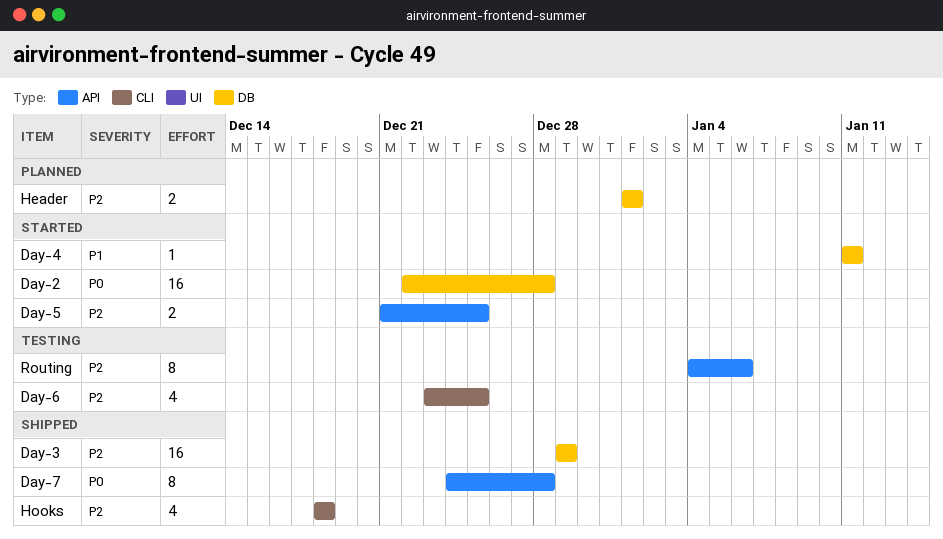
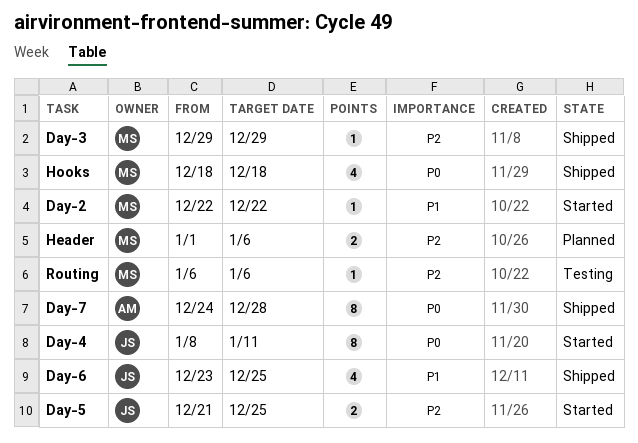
Day-2, priority: P0 -> P1
Day-2, estimate: 16 -> 1
Day-2, due: Dec 28 -> Dec 22
Day-3, estimate: 16 -> 1
Day-4, priority: P1 -> P0
Day-4, estimate: 1 -> 8
Day-4, start: Jan 11 -> Jan 8
Day-6, status: Testing -> Shipped
Day-6, priority: P2 -> P1
Header, due: Jan 1 -> Jan 6
Hooks, priority: P2 -> P0
Routing, estimate: 8 -> 1
Routing, start: Jan 4 -> Jan 6

